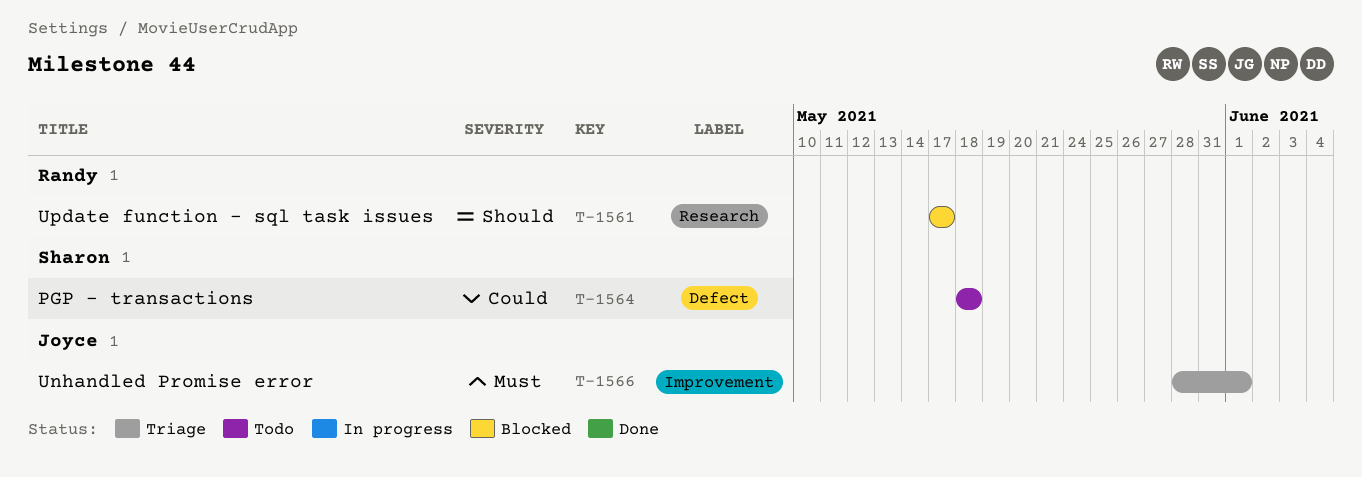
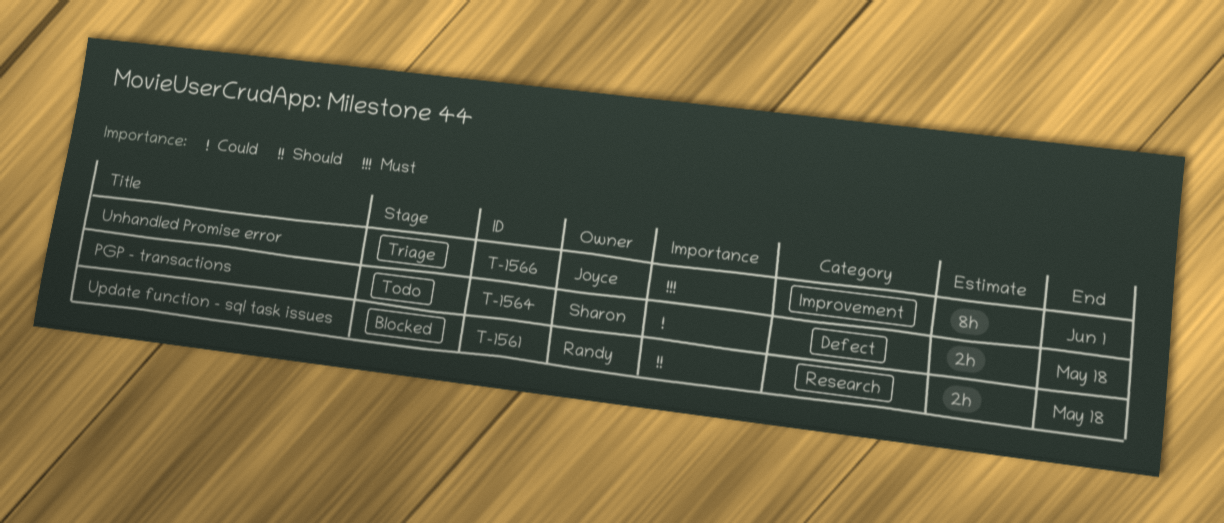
T-1561, due: May 17 -> May 18

